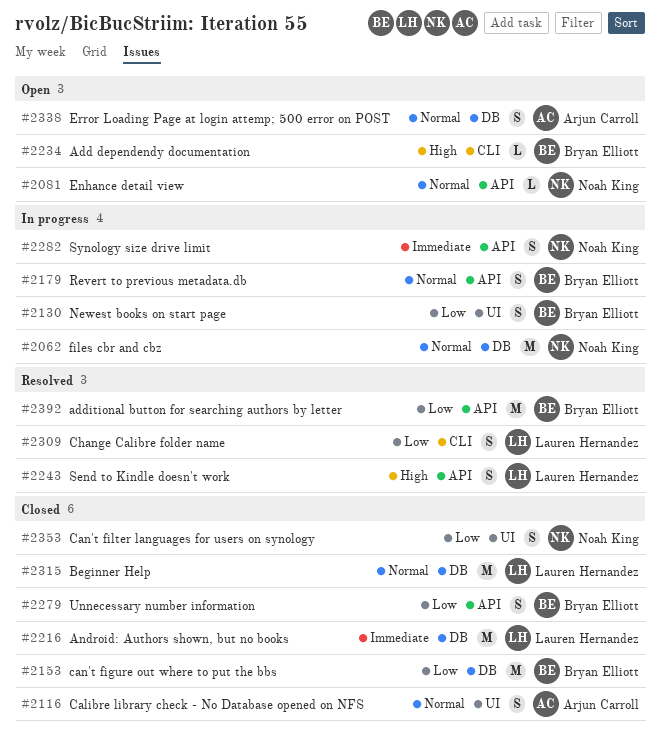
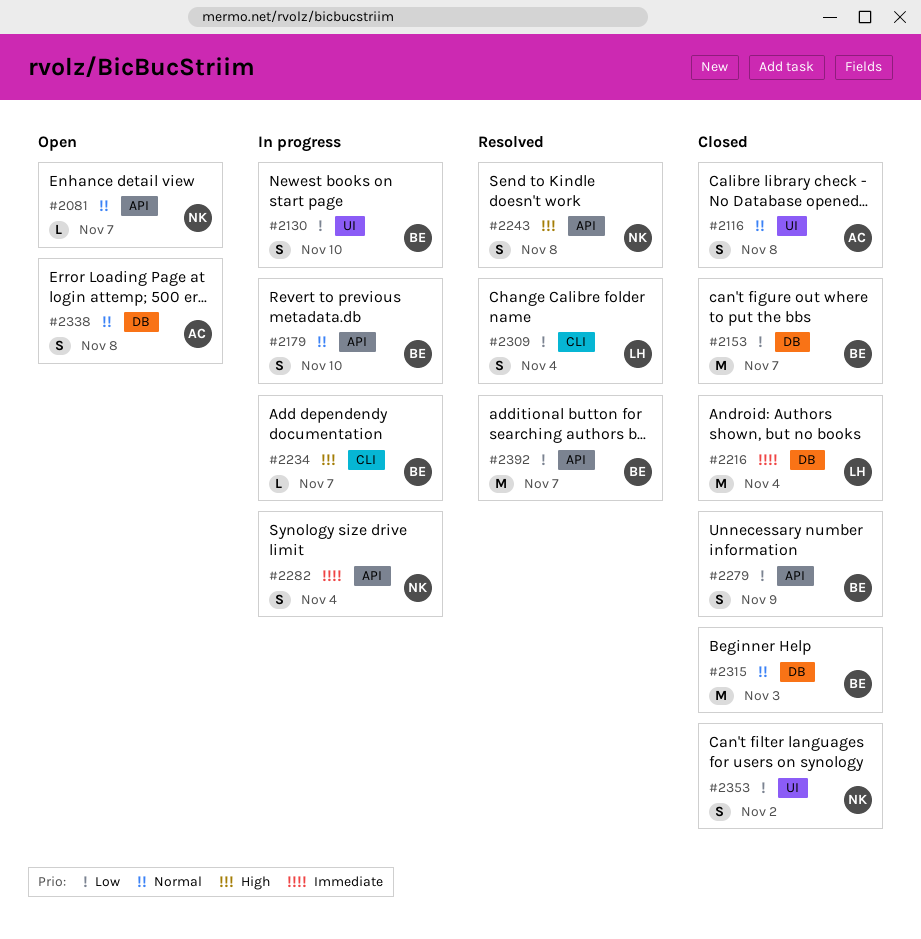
#2062: present -> none
#2234, status: Open -> In progress
#2243, owner: Lauren Hernandez -> Noah King
#2315, owner: Lauren Hernandez -> Bryan Elliott

